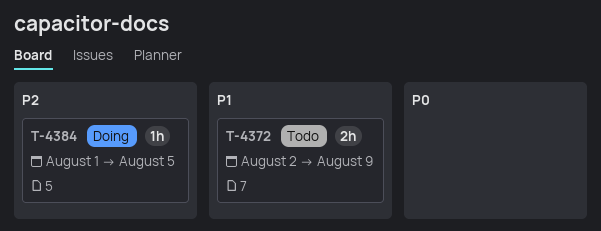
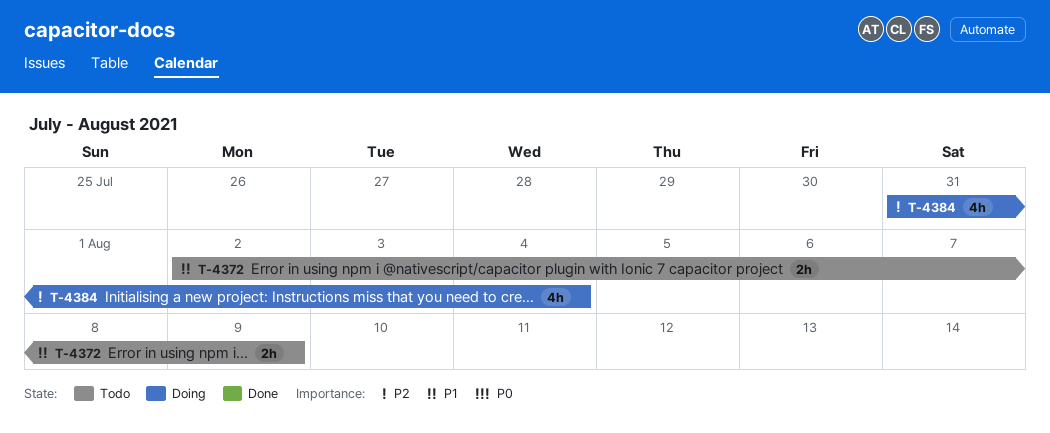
T-4384, estimate: 1h -> 4h
T-4384, start: Aug 1 -> Jul 31
T-4384, due: Aug 5 -> Aug 4

